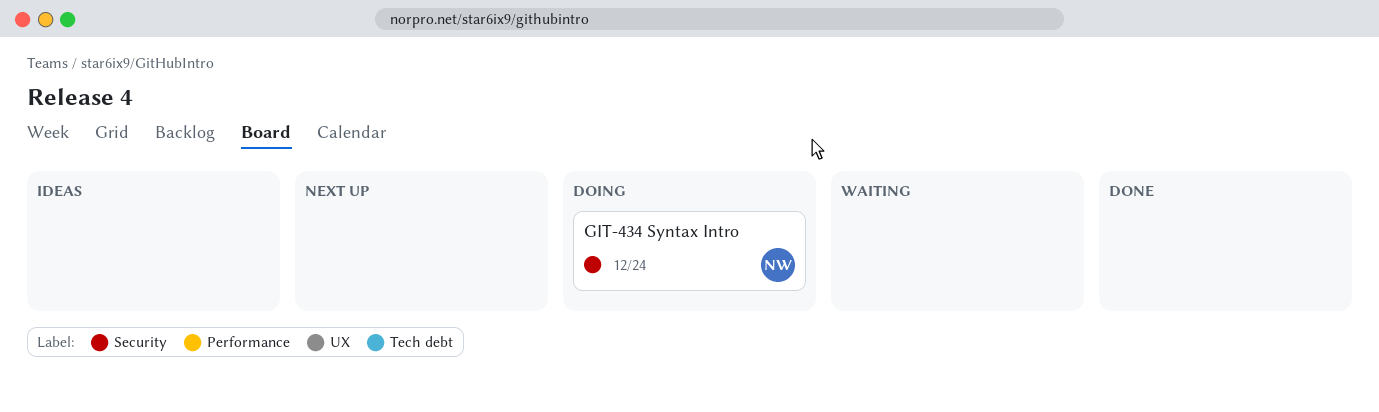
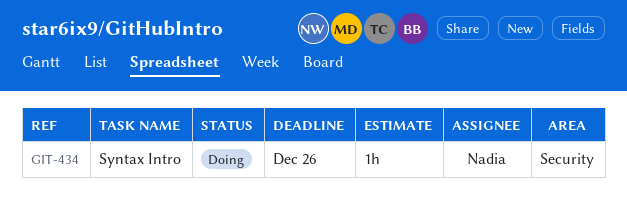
GIT-434, due: Dec 24 -> Dec 26

